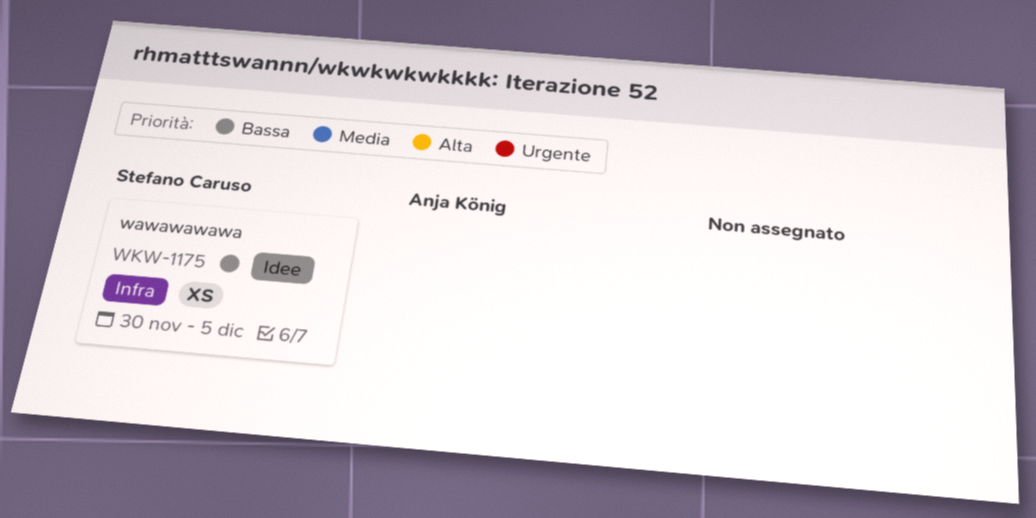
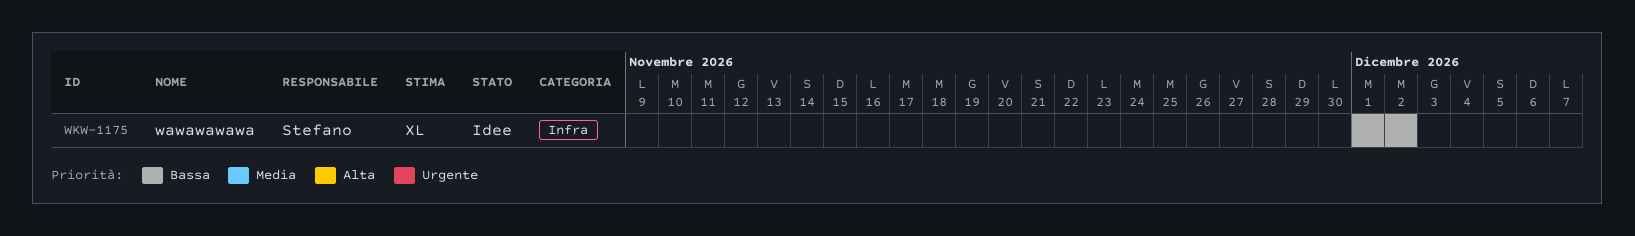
WKW-1175, estimate: XS -> XL
WKW-1175, start: Nov 30 -> Dec 1
WKW-1175, due: Dec 5 -> Dec 2

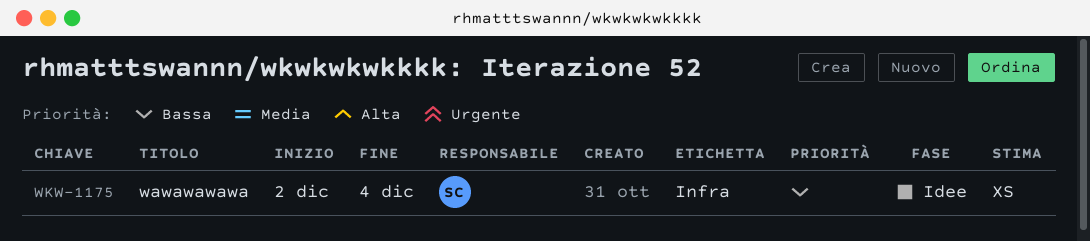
WKW-1175, estimate: XL -> XS
WKW-1175, start: Dec 1 -> Dec 2
WKW-1175, due: Dec 2 -> Dec 4

